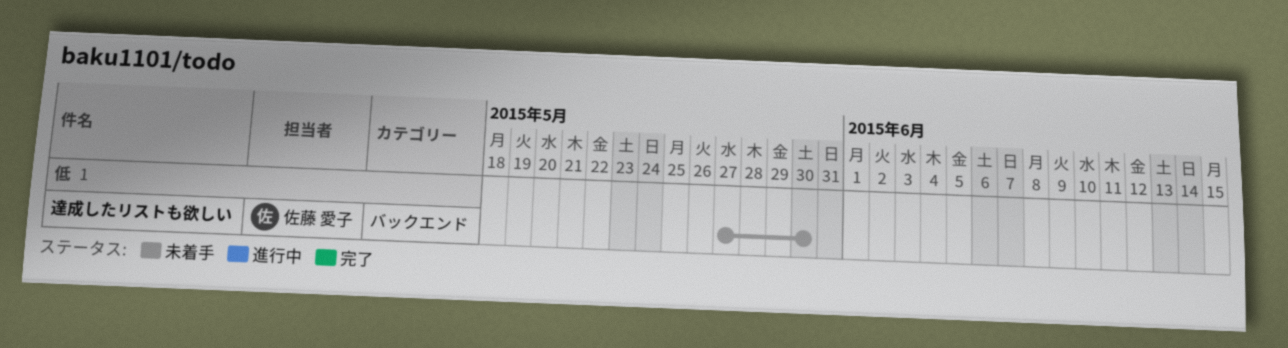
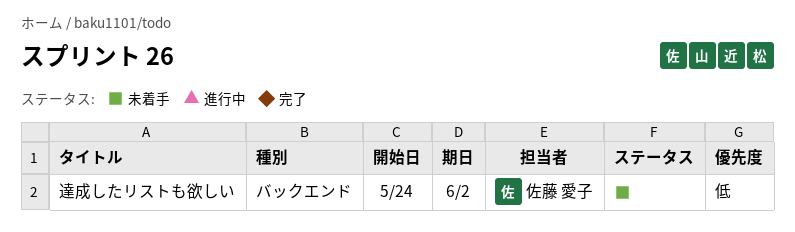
達成したリストも欲しい, start: May 27 -> May 24
達成したリストも欲しい, due: May 30 -> Jun 2

